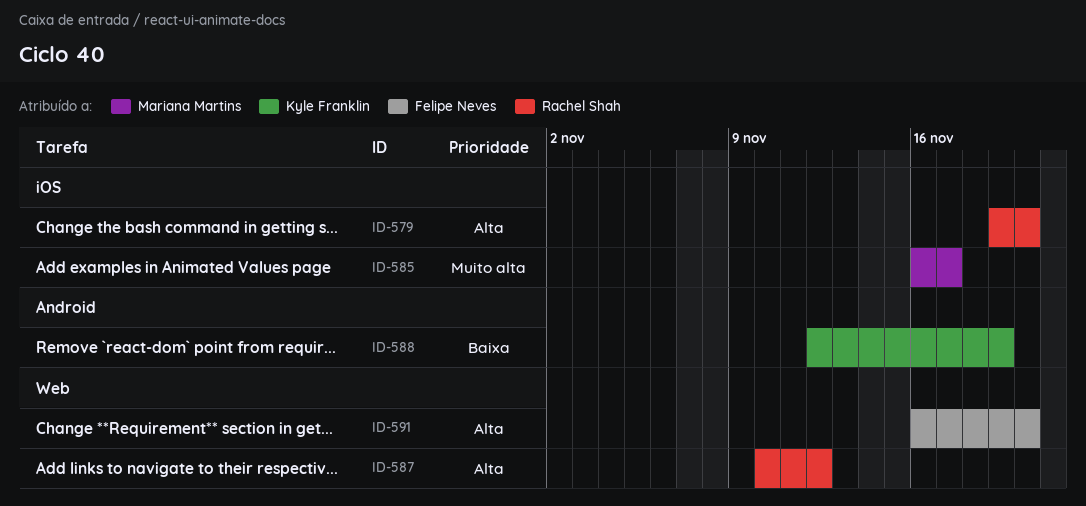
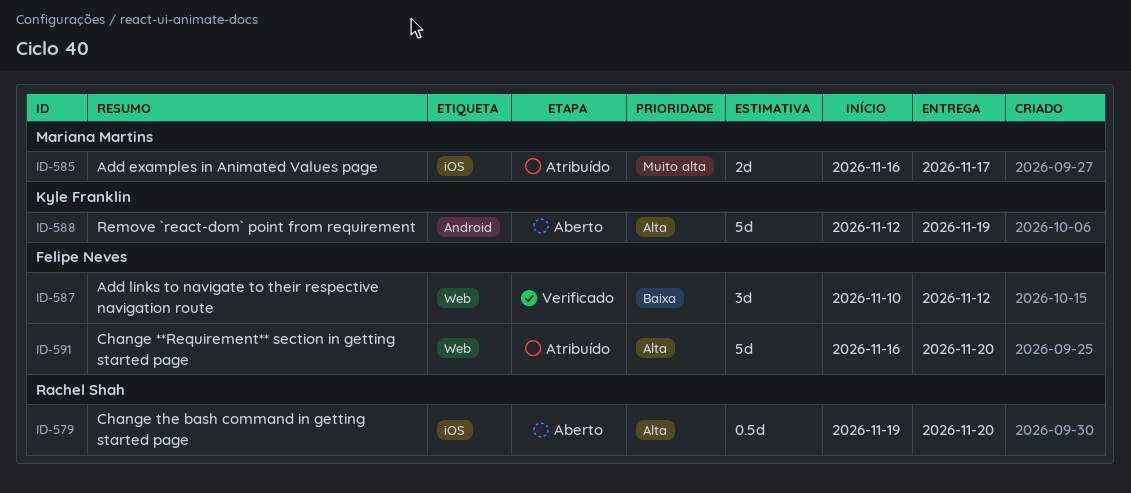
ID-587, owner: Rachel Shah -> Felipe Neves
ID-587, priority: Alta -> Baixa
ID-588, priority: Baixa -> Alta

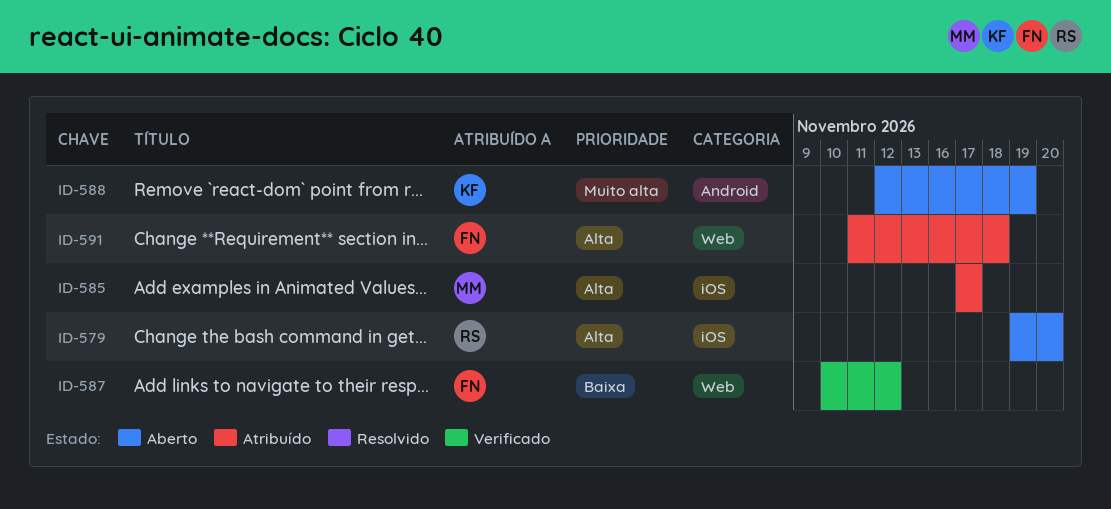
ID-585, priority: Muito alta -> Alta
ID-585, start: Nov 16 -> Nov 17
ID-588, priority: Alta -> Muito alta
ID-591, start: Nov 16 -> Nov 11
ID-591, due: Nov 20 -> Nov 18

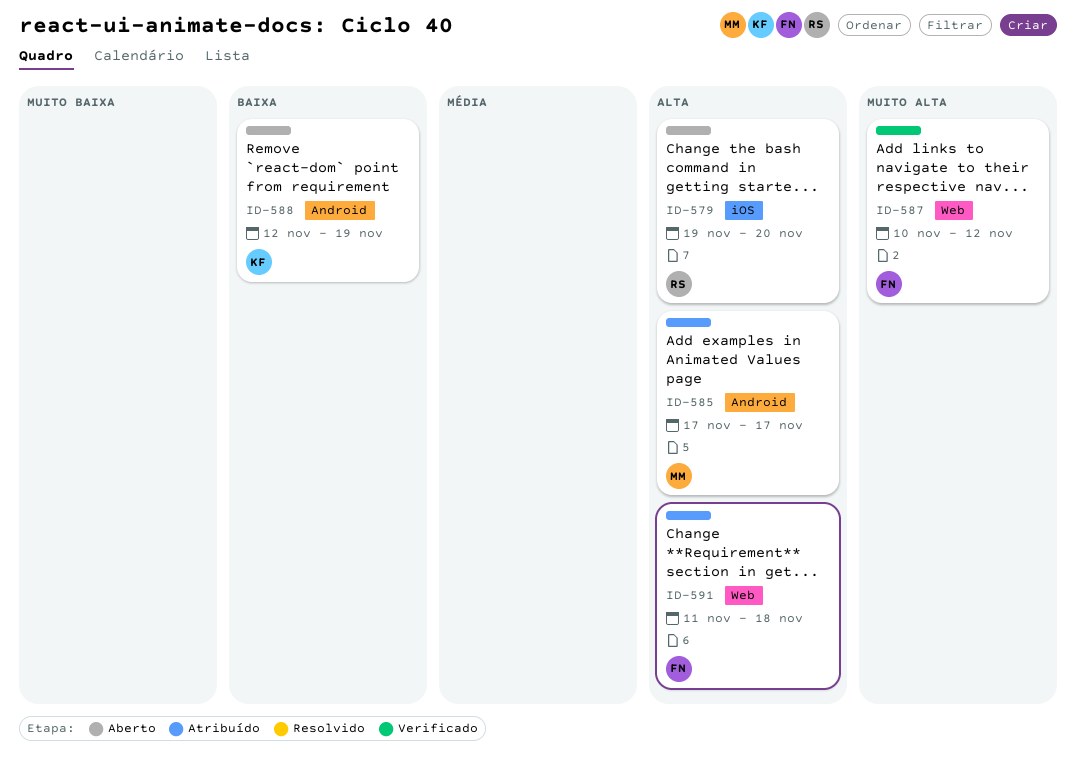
ID-585, label: iOS -> Android
ID-587, priority: Baixa -> Muito alta
ID-588, priority: Muito alta -> Baixa

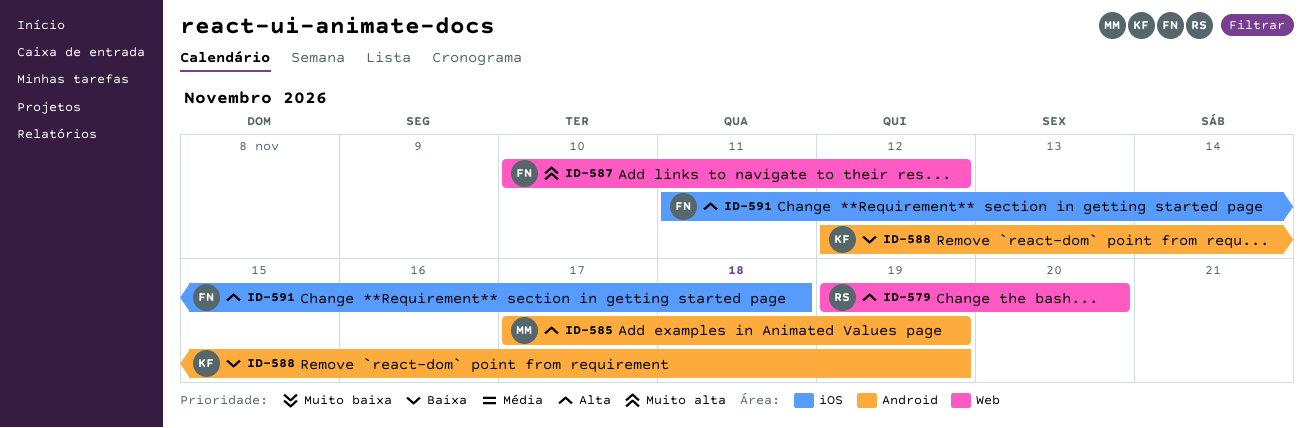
ID-579, label: iOS -> Web
ID-585, due: Nov 17 -> Nov 19
ID-591, label: Web -> iOS

